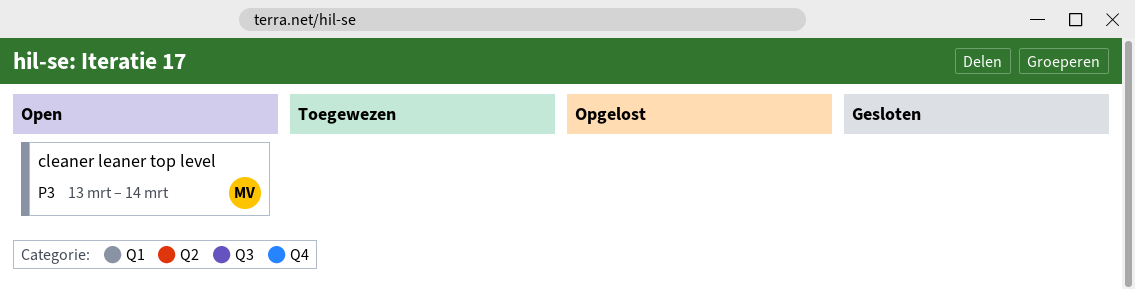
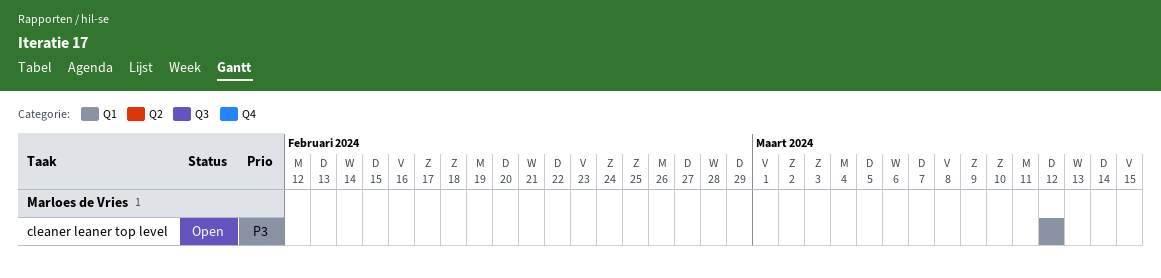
cleaner leaner top level, start: Mar 13 -> Mar 12
cleaner leaner top level, due: Mar 14 -> Mar 12

